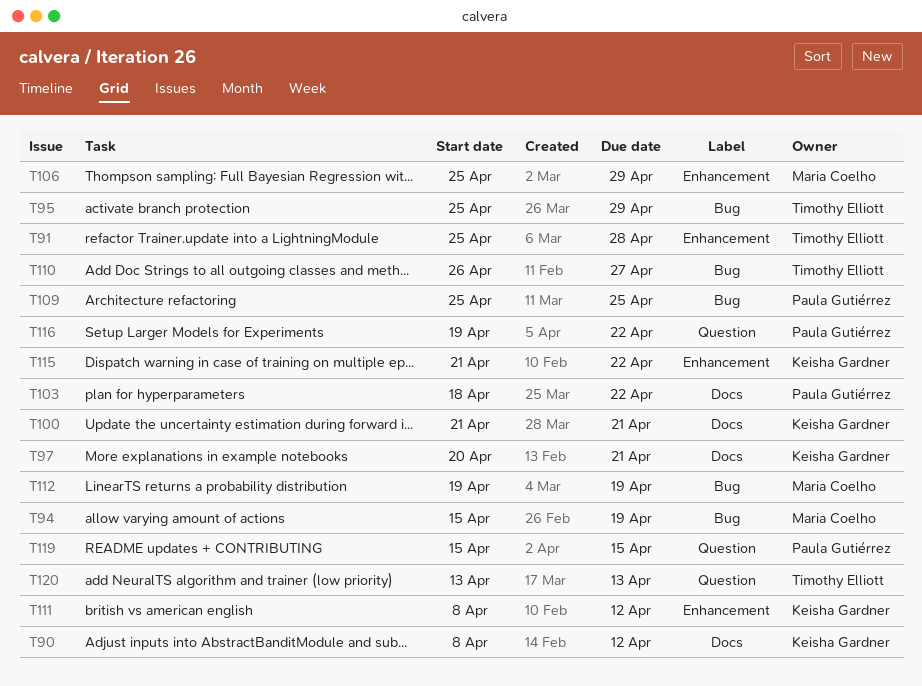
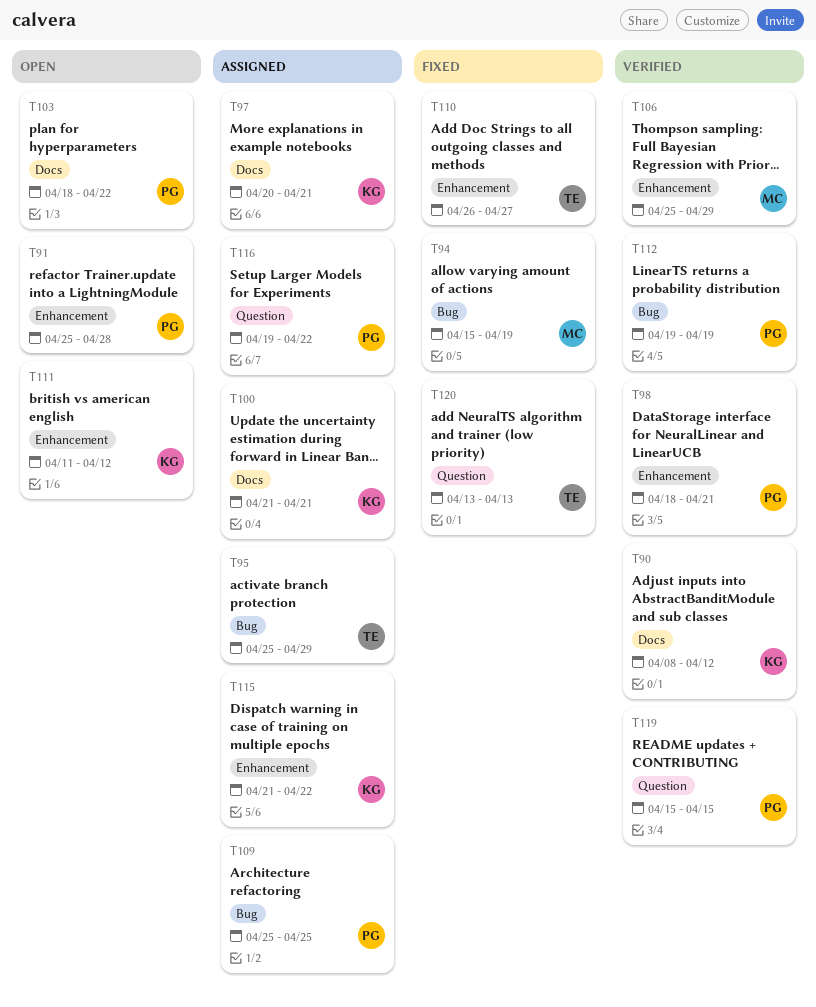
T91, owner: Timothy Elliott -> Paula Gutiérrez
T98: none -> present
T110, label: Bug -> Enhancement
T111, start: Apr 8 -> Apr 11
T112, owner: Maria Coelho -> Paula Gutiérrez

